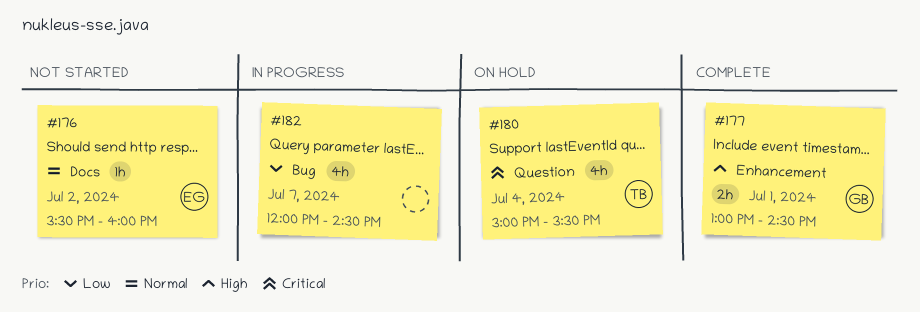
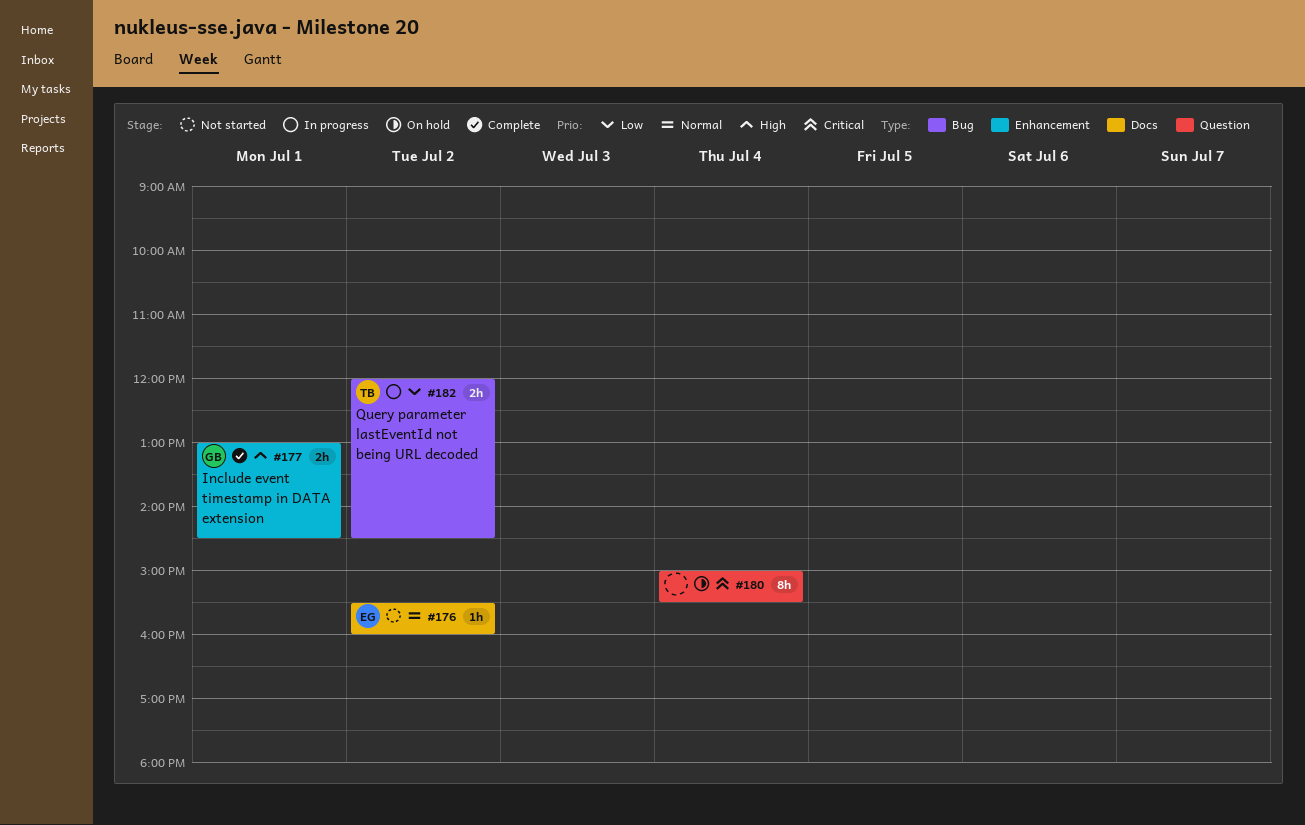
#180, owner: TB -> none
#180, estimate: 4h -> 8h
#182, owner: none -> TB
#182, estimate: 4h -> 2h
#182, day: Jul 7 -> Jul 2

